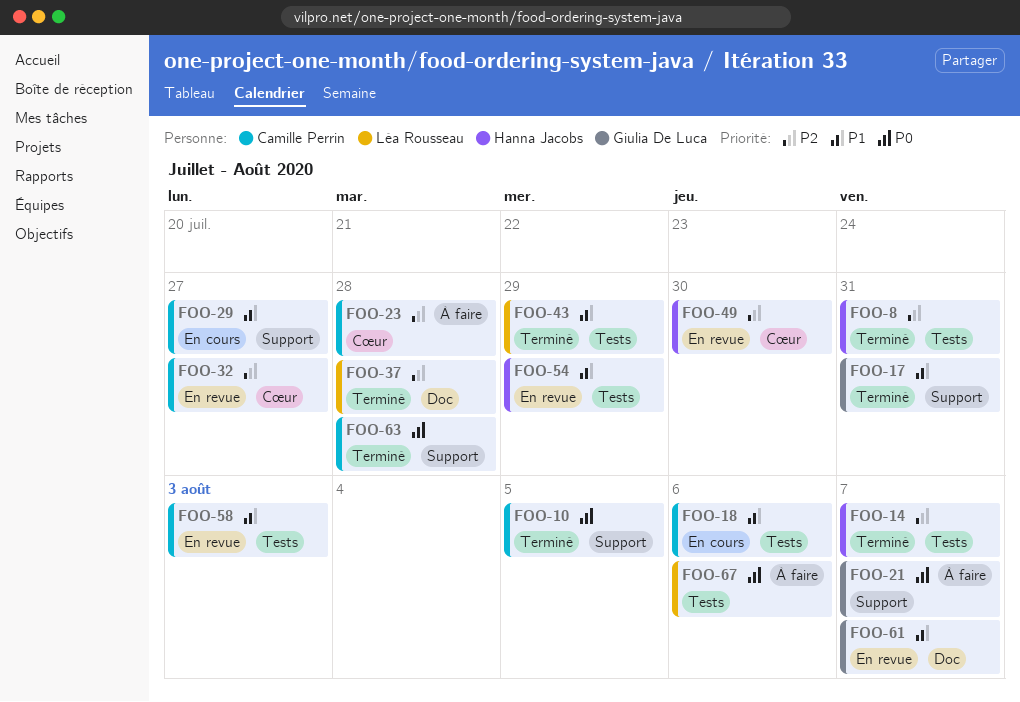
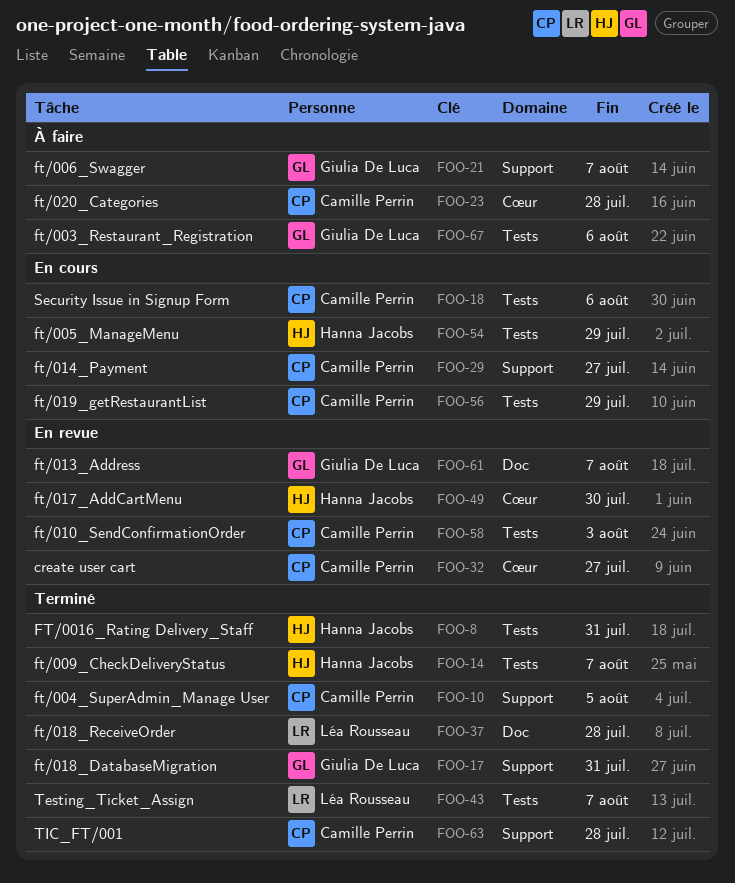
FOO-43, due: Jul 29 -> Aug 7
FOO-54, status: En revue -> En cours
FOO-56: none -> present
FOO-67, owner: Léa Rousseau -> Giulia De Luca

